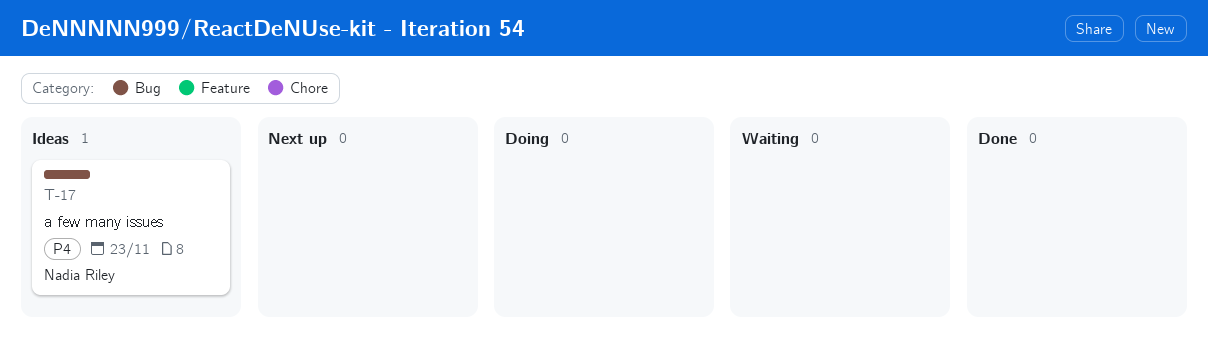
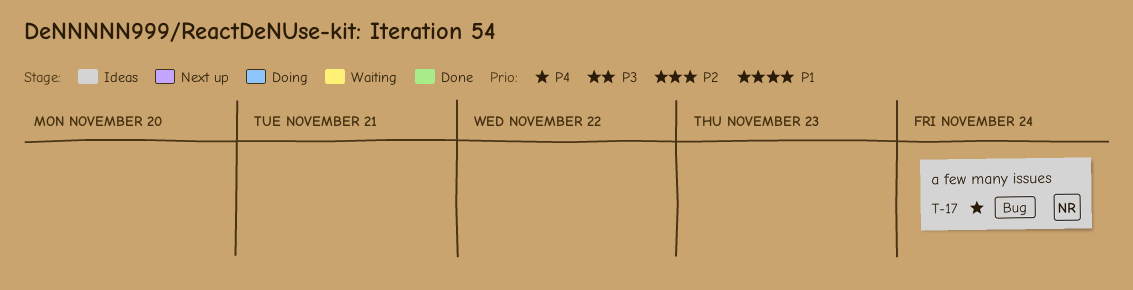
T-17, due: Nov 23 -> Nov 24

